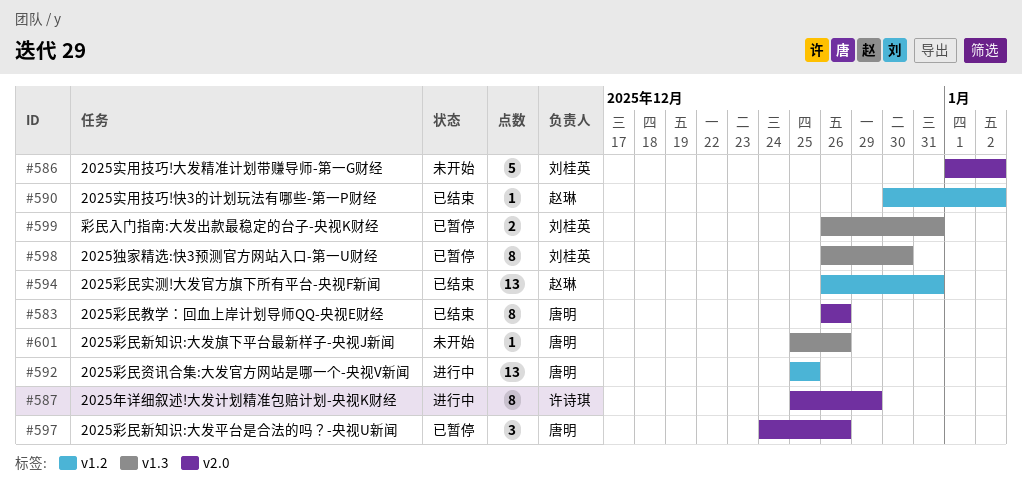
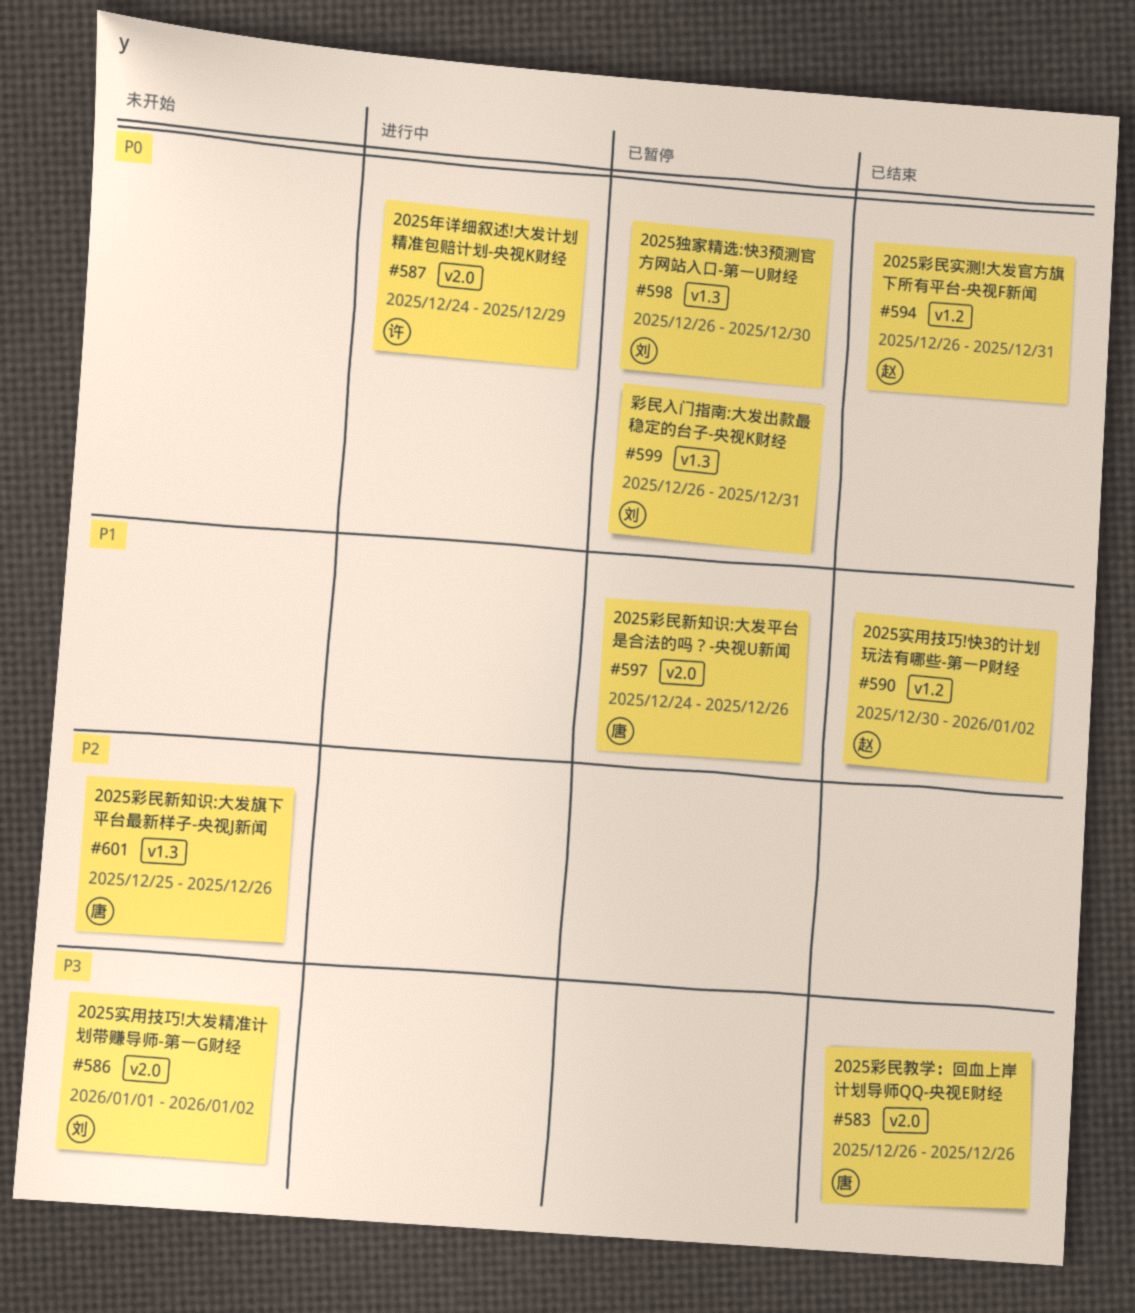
#587, start: Dec 25 -> Dec 24
#592: present -> none

